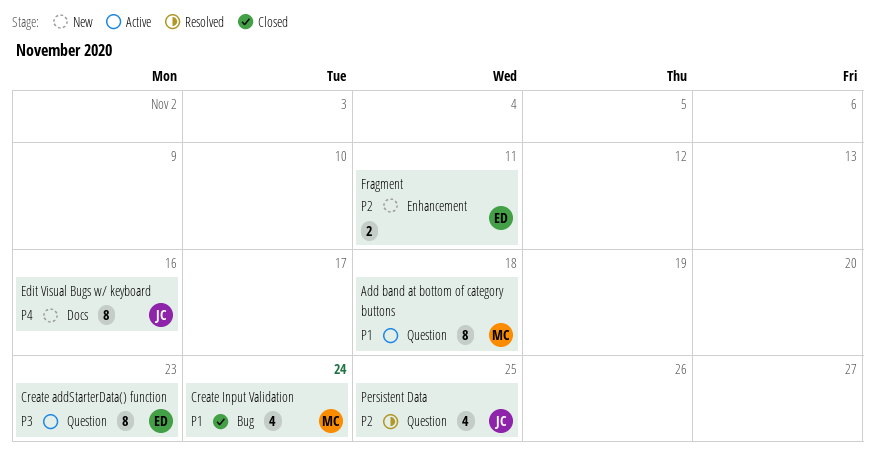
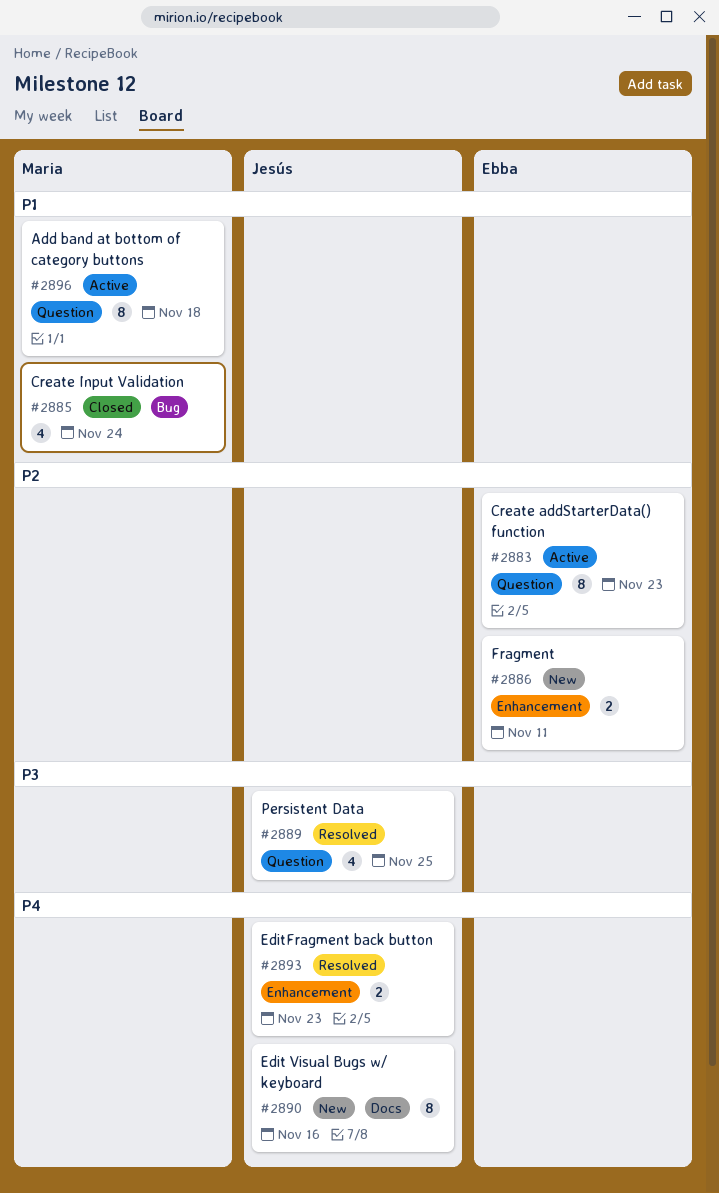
Create addStarterData() function, priority: P3 -> P2
EditFragment back button: none -> present
Persistent Data, priority: P2 -> P3

